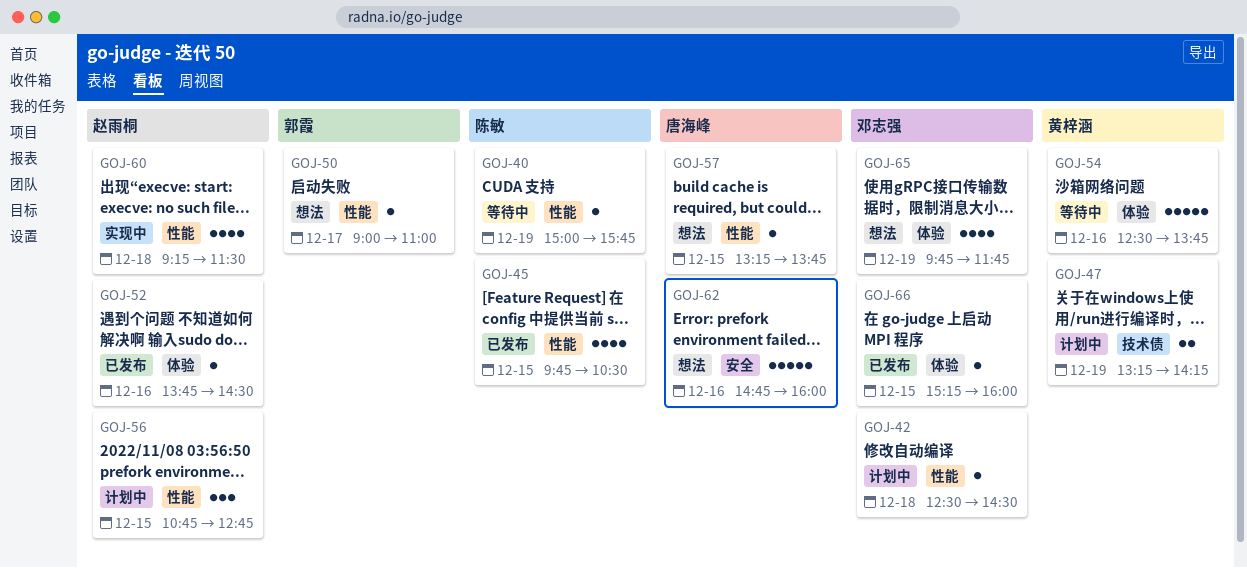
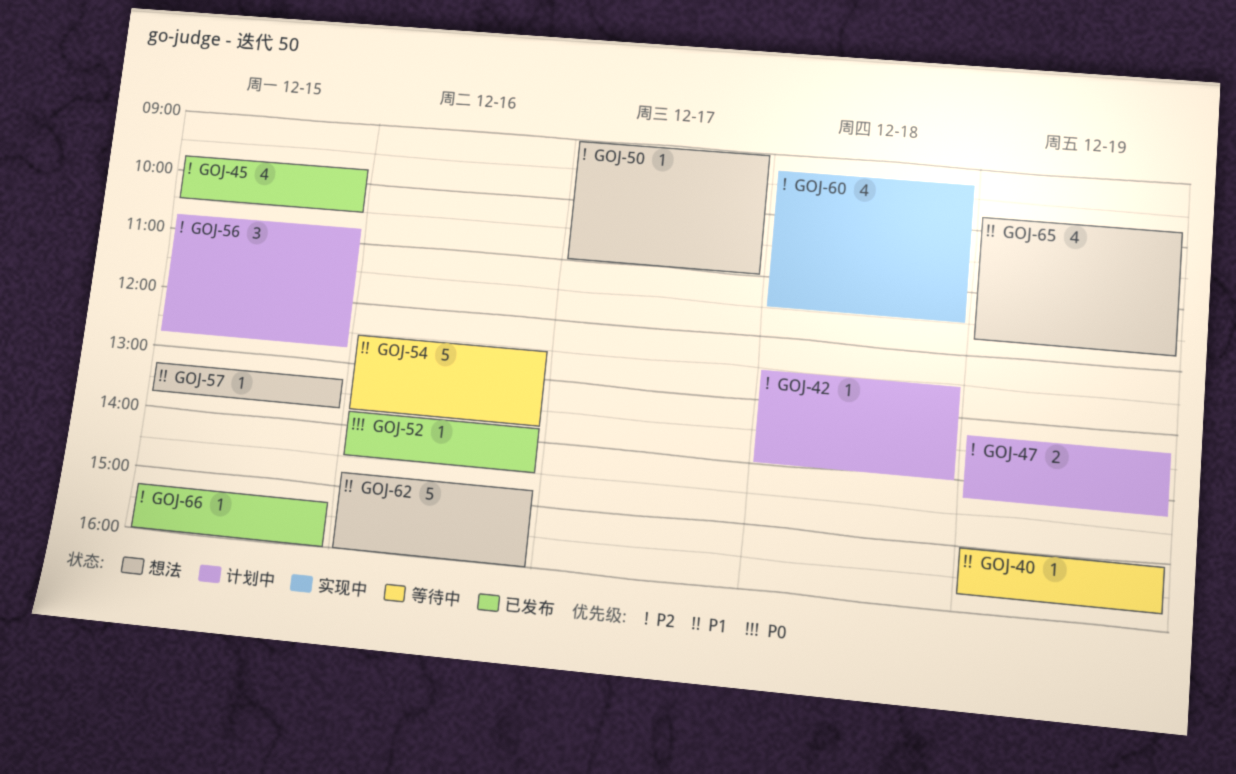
GOJ-42, ends: 14:30 -> 14:00

